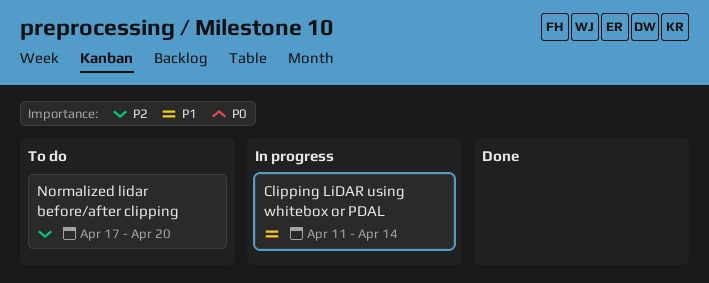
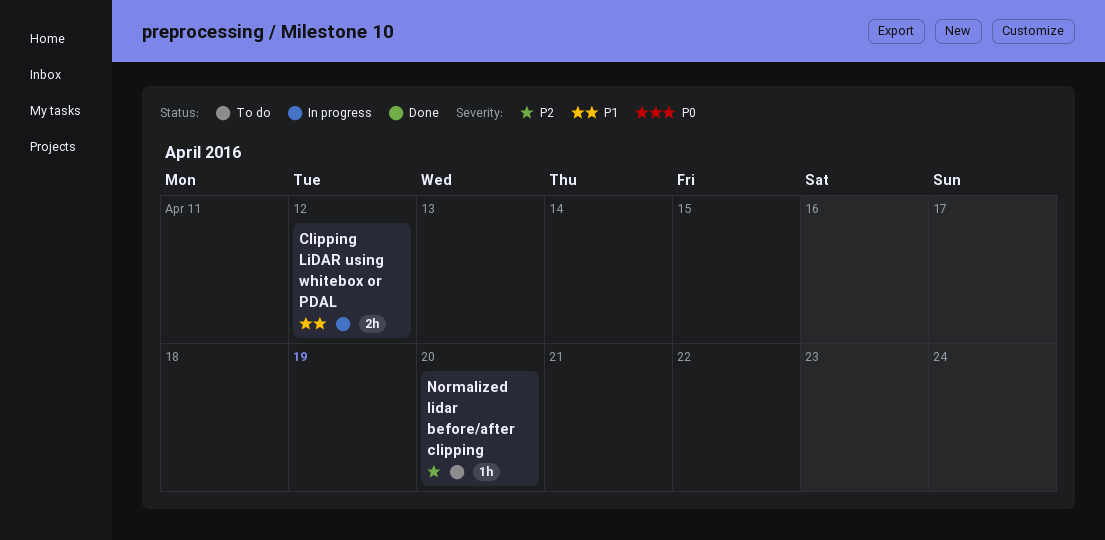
Clipping LiDAR using whitebox or PDAL, due: Apr 14 -> Apr 12

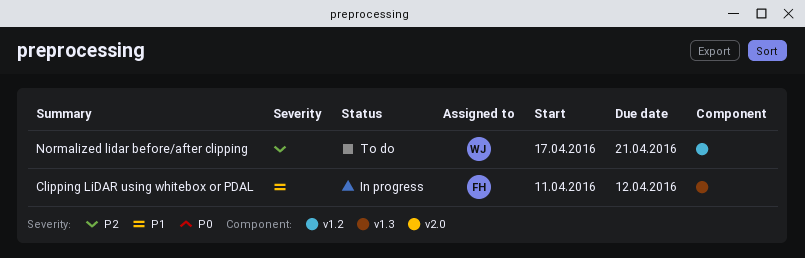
Normalized lidar before/after clipping, due: Apr 20 -> Apr 21

